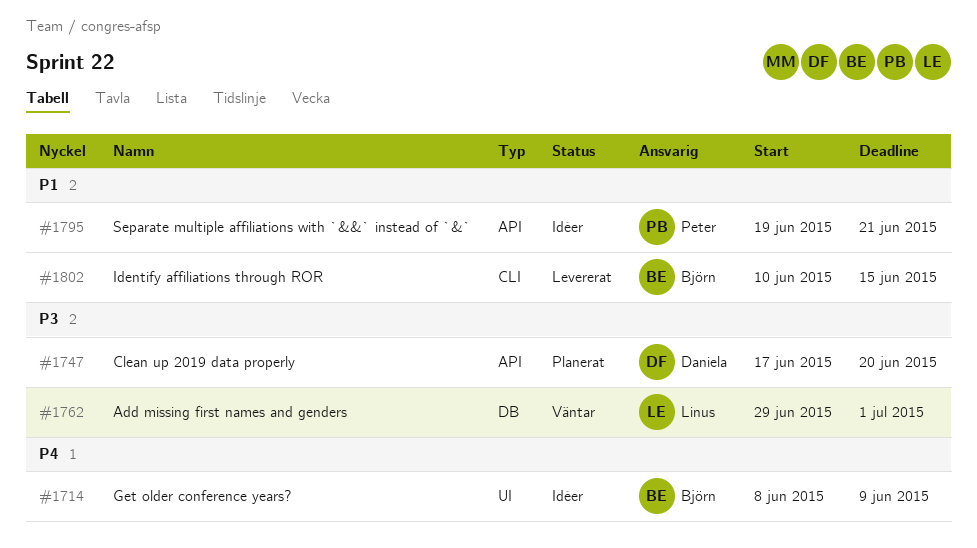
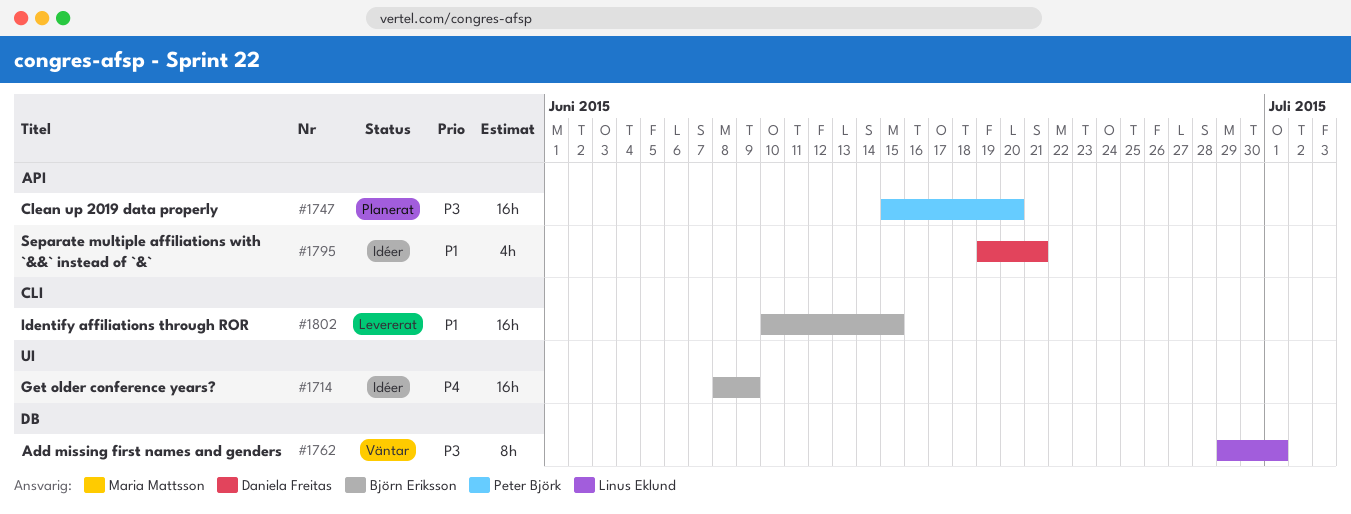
#1747, owner: Daniela Freitas -> Peter Björk
#1747, start: Jun 17 -> Jun 15
#1795, owner: Peter Björk -> Daniela Freitas

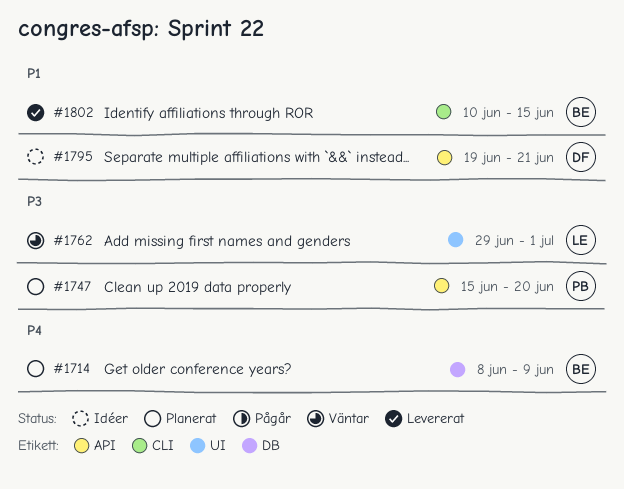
#1714, status: Idéer -> Planerat
#1714, label: UI -> DB
#1762, label: DB -> UI

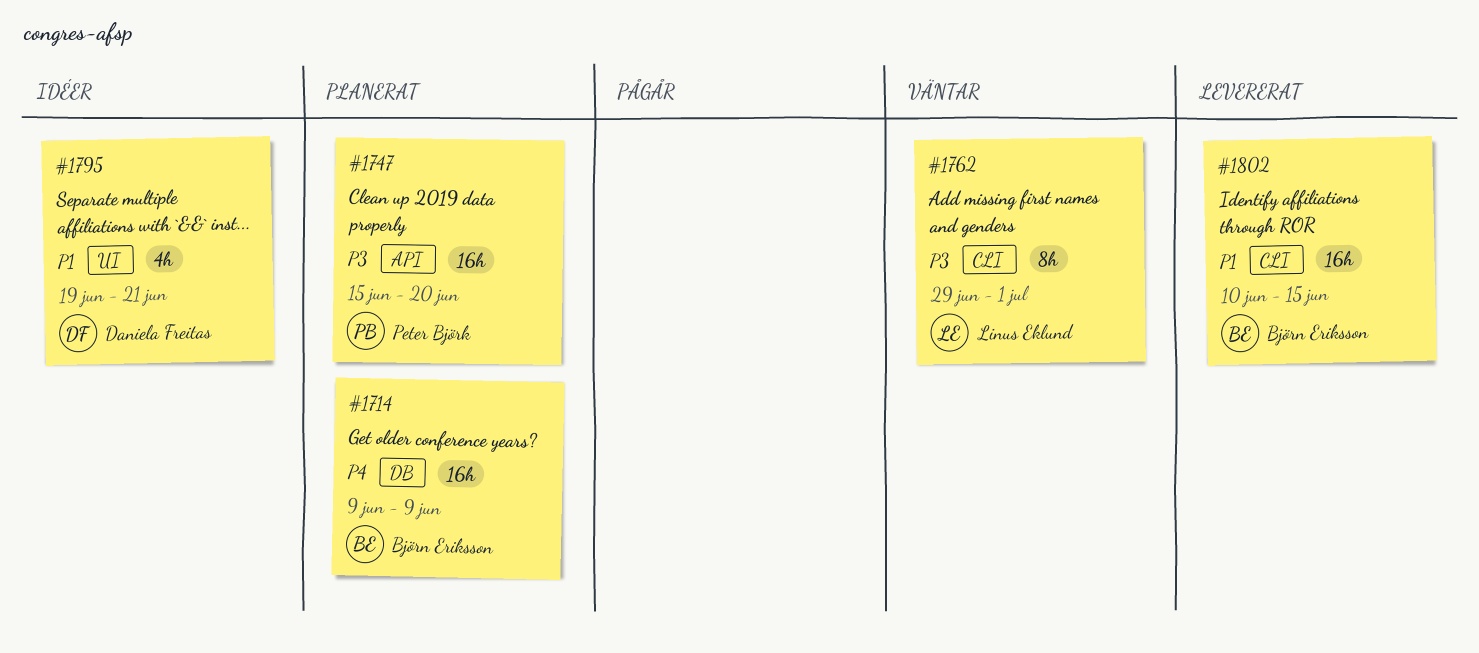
#1714, start: Jun 8 -> Jun 9
#1762, label: UI -> CLI
#1795, label: API -> UI

